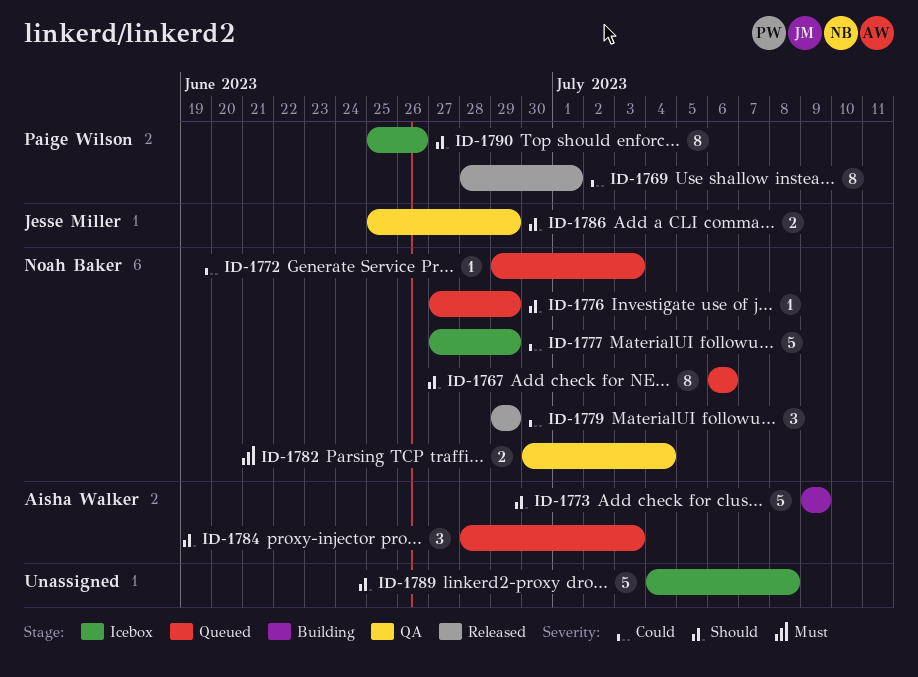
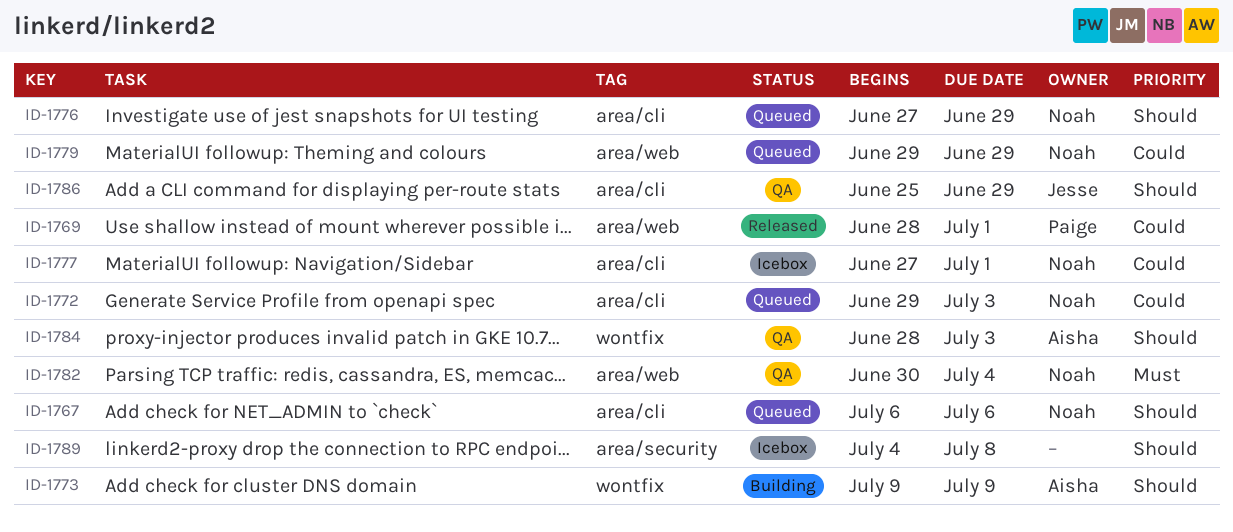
ID-1777, due: Jun 29 -> Jul 1
ID-1779, status: Released -> Queued
ID-1784, status: Queued -> QA
ID-1790: present -> none

